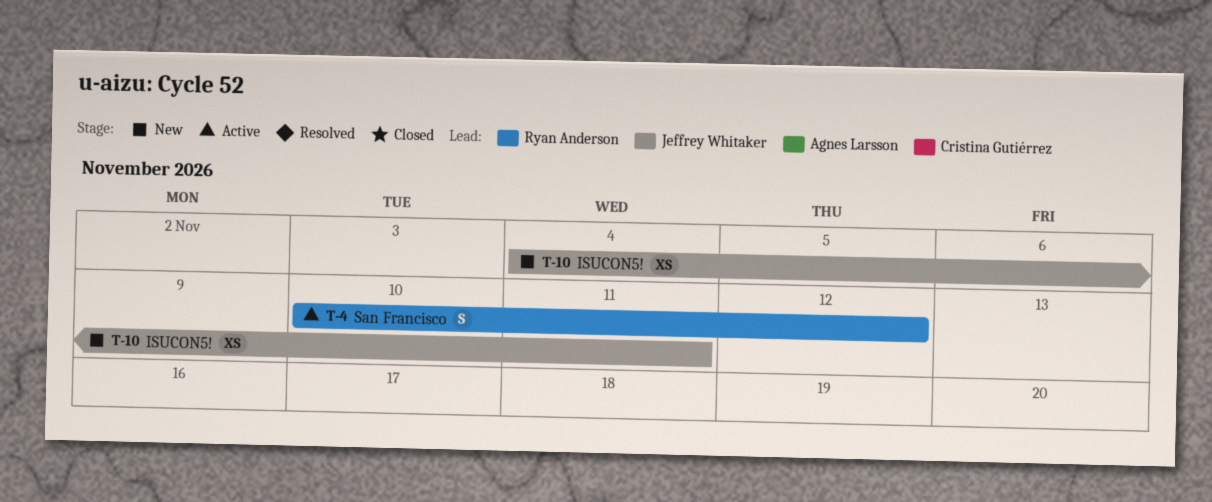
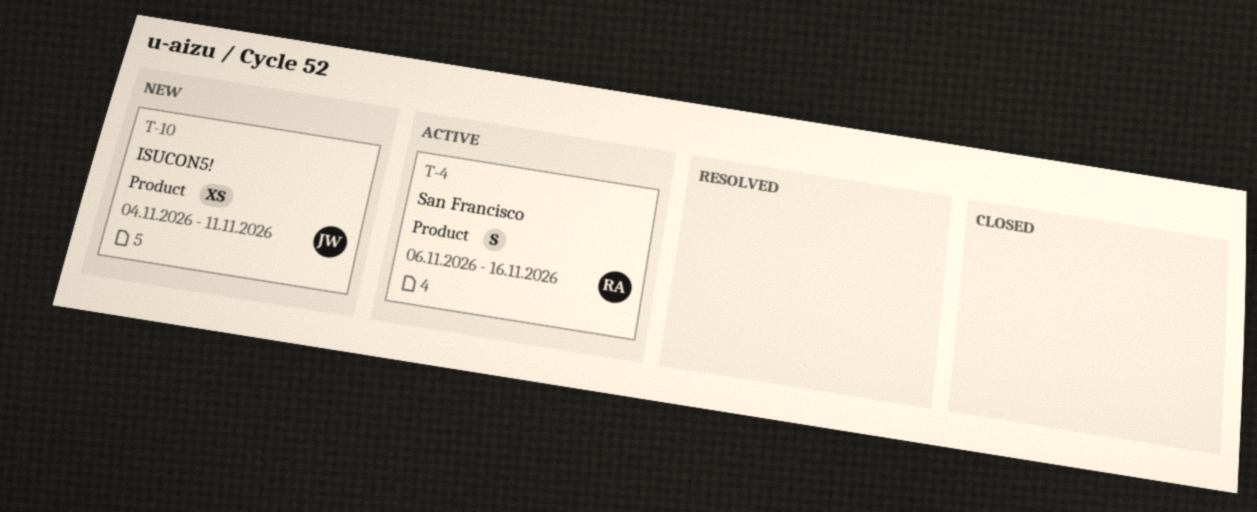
T-4, start: Nov 10 -> Nov 6
T-4, due: Nov 12 -> Nov 16

